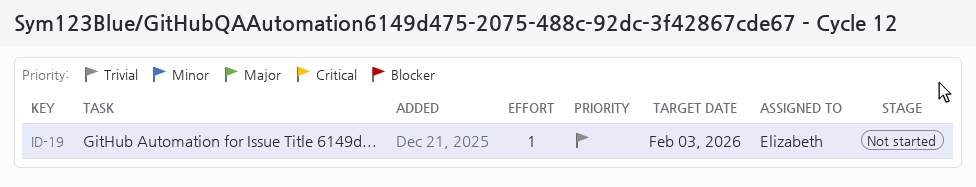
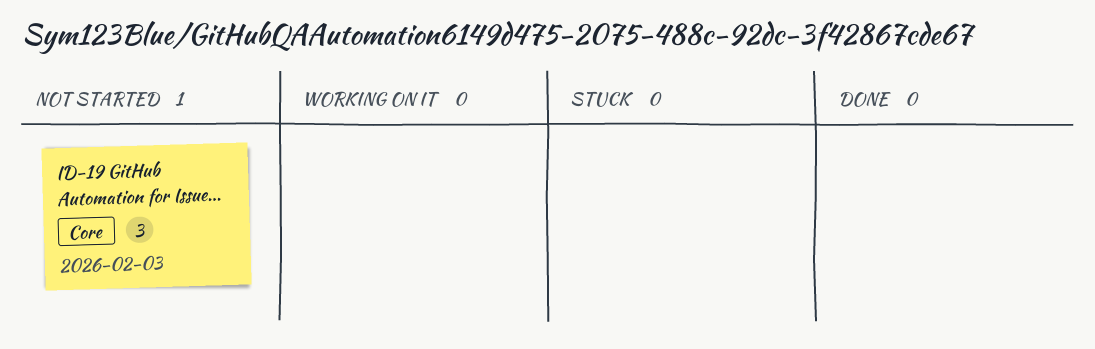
ID-19, estimate: 1 -> 3

